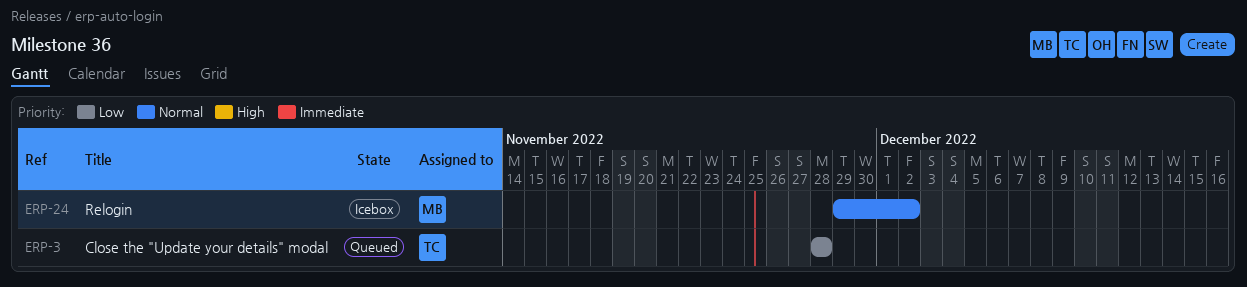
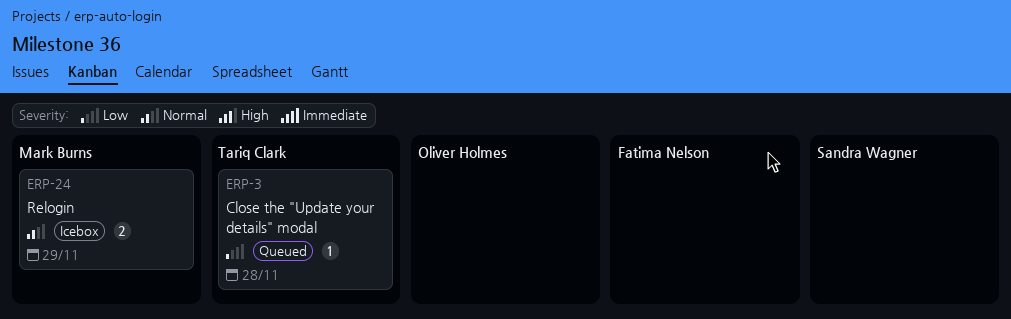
ERP-24, due: Dec 2 -> Nov 29

